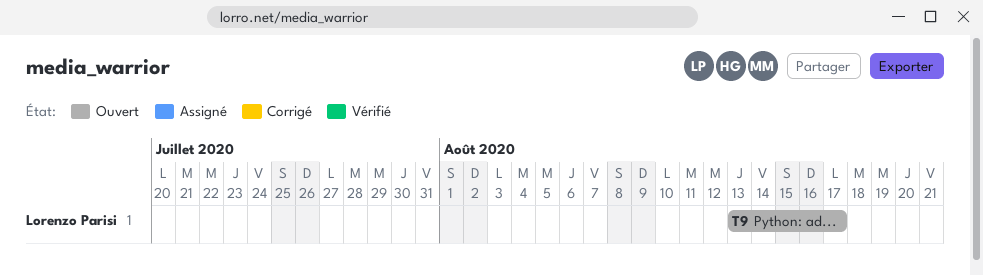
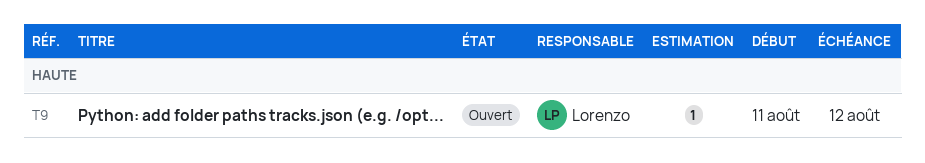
T9, start: Aug 13 -> Aug 11
T9, due: Aug 17 -> Aug 12

